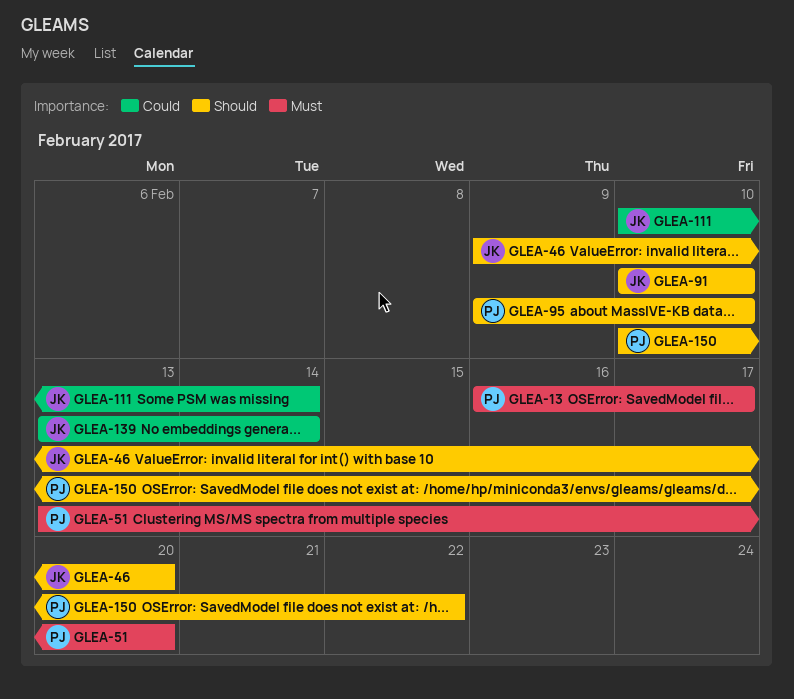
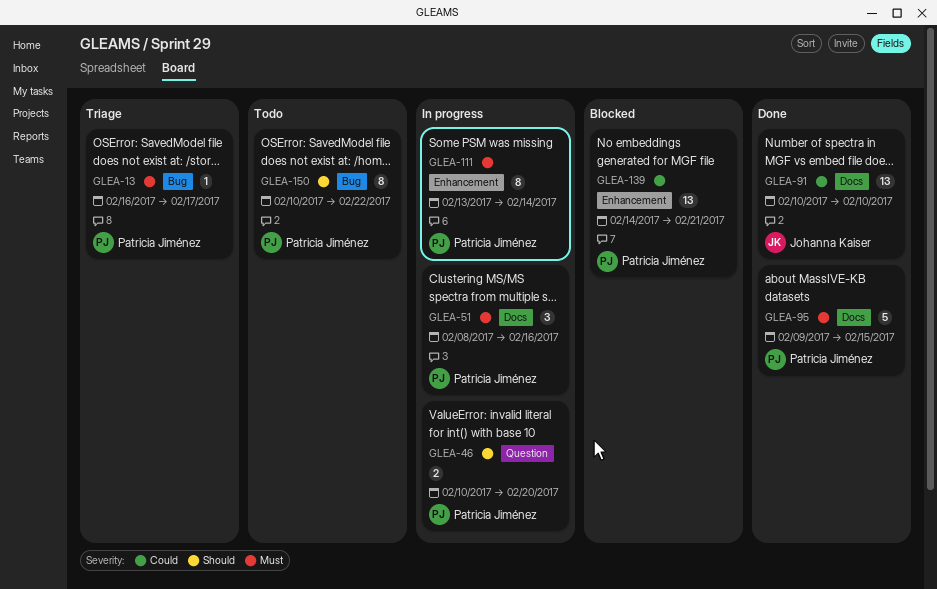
GLEA-46, owner: Johanna Kaiser -> Patricia Jiménez
GLEA-46, start: Feb 9 -> Feb 10
GLEA-51, start: Feb 13 -> Feb 8
GLEA-51, due: Feb 20 -> Feb 16
GLEA-91, priority: Should -> Could
GLEA-95, priority: Should -> Must
GLEA-95, due: Feb 10 -> Feb 15
GLEA-111, owner: Johanna Kaiser -> Patricia Jiménez
GLEA-111, priority: Could -> Must
GLEA-111, start: Feb 10 -> Feb 13
GLEA-139, owner: Johanna Kaiser -> Patricia Jiménez
GLEA-139, start: Feb 13 -> Feb 14
GLEA-139, due: Feb 14 -> Feb 21

